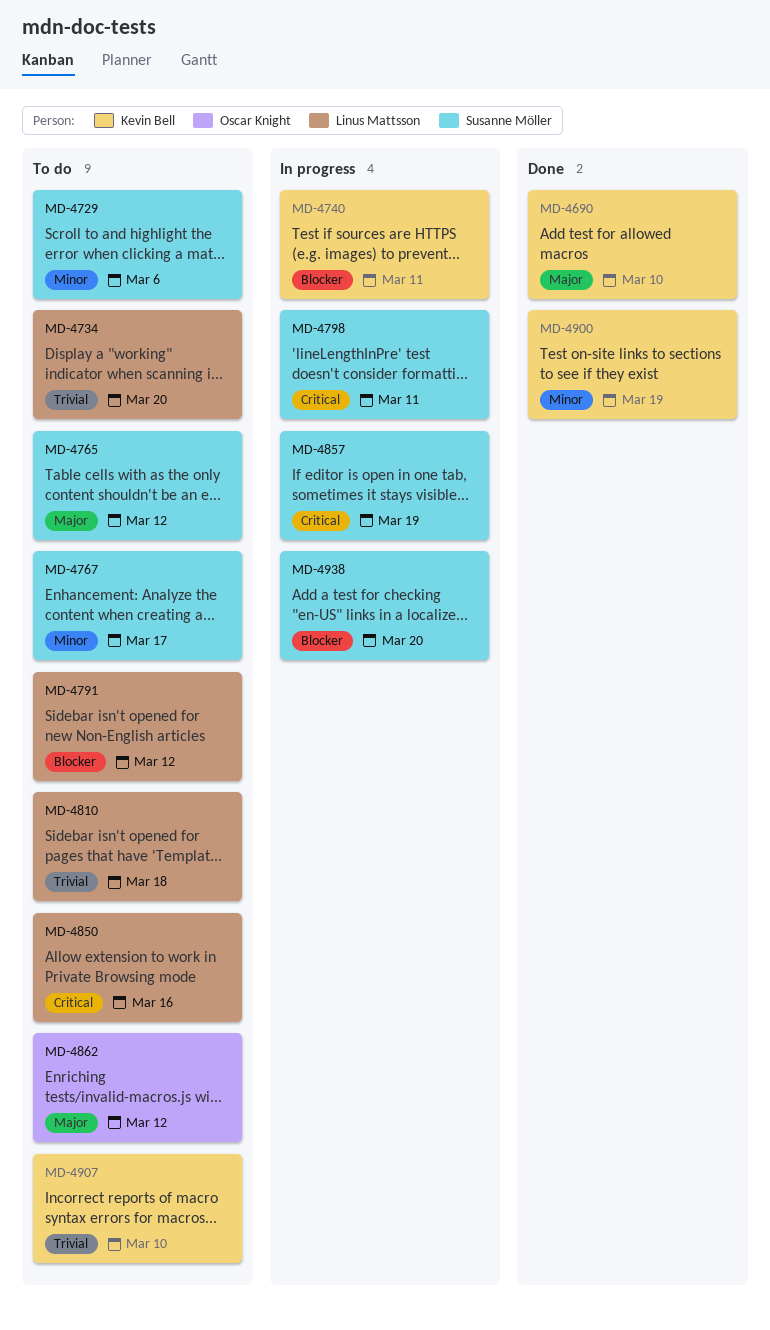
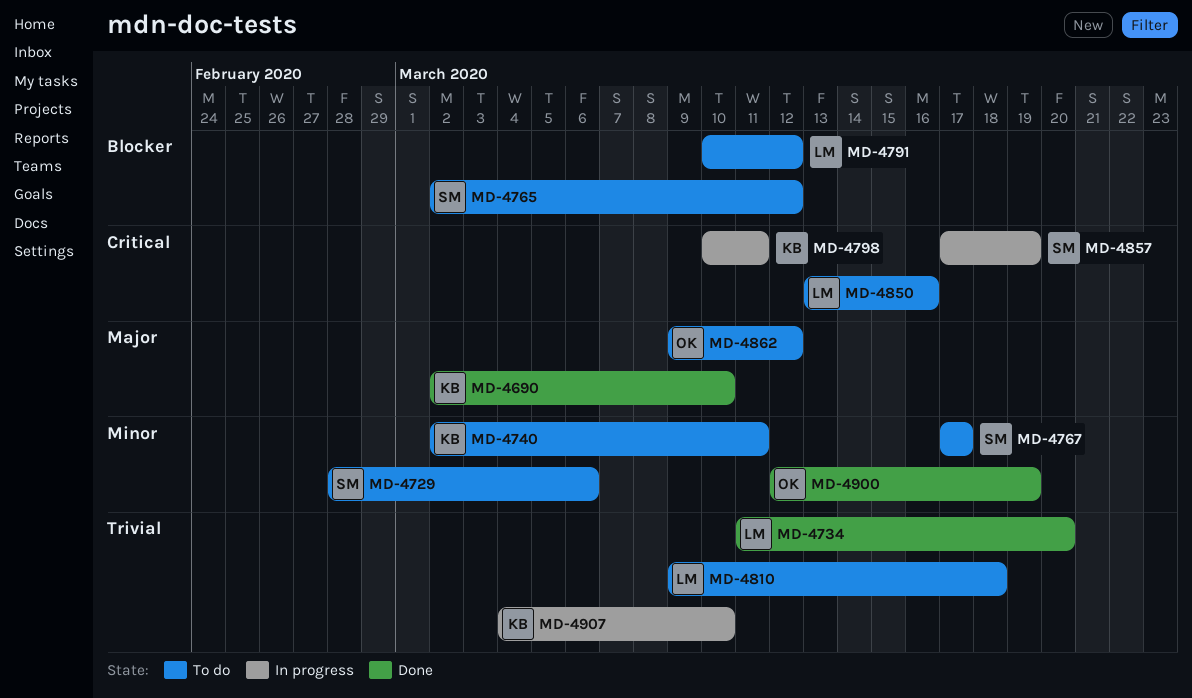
MD-4734, status: To do -> Done
MD-4740, status: In progress -> To do
MD-4740, priority: Blocker -> Minor
MD-4765, priority: Major -> Blocker
MD-4798, owner: Susanne Möller -> Kevin Bell
MD-4900, owner: Kevin Bell -> Oscar Knight
MD-4907, status: To do -> In progress
MD-4938: present -> none

